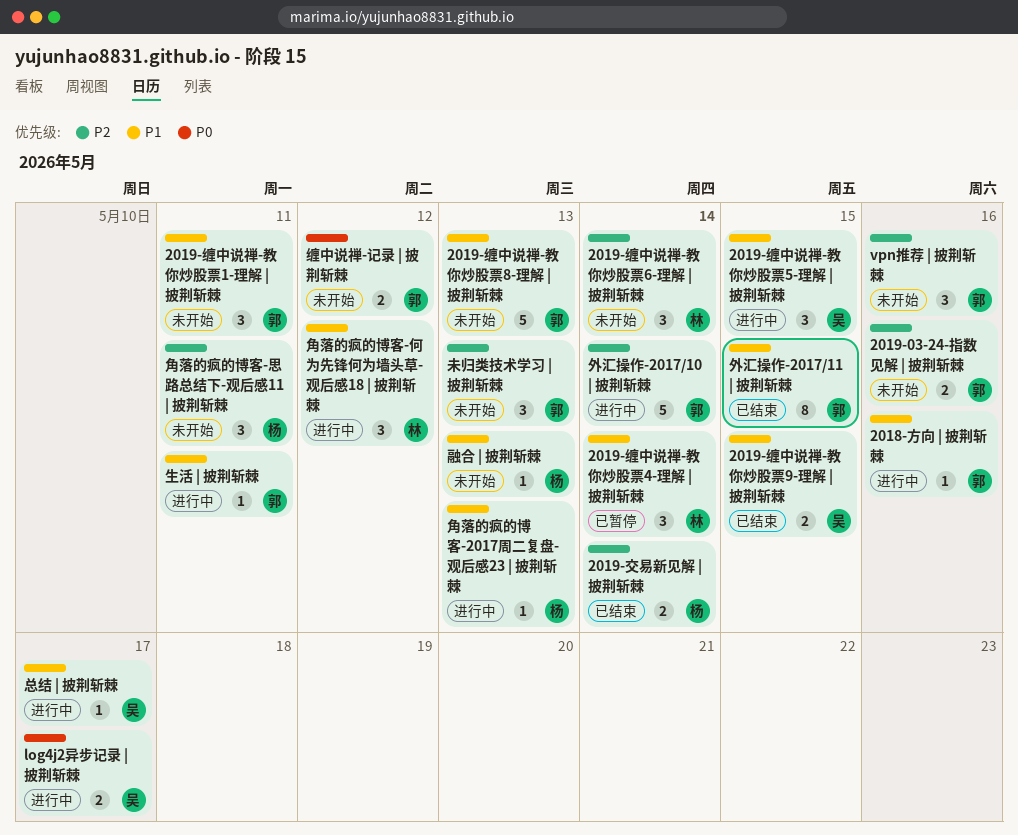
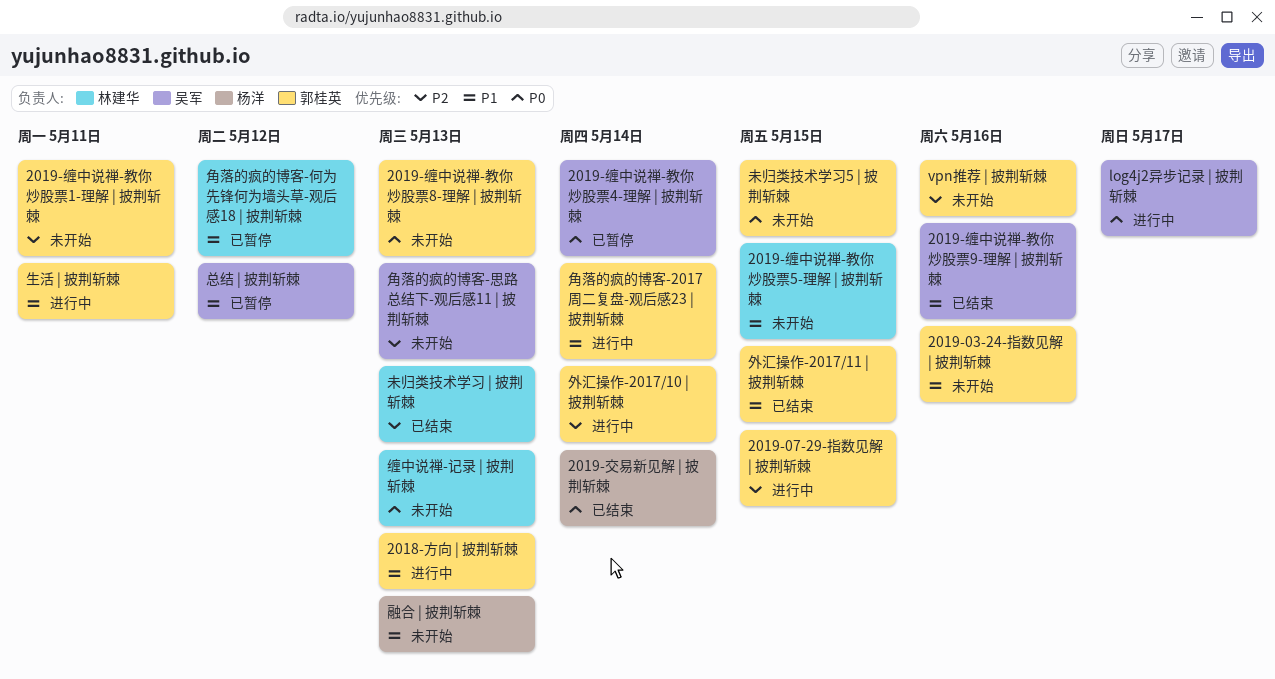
2018-方向 | 披荆斩棘, due: May 16 -> May 13
2019-03-24-指数见解 | 披荆斩棘, priority: P2 -> P1
2019-07-29-指数见解 | 披荆斩棘: none -> present
2019-交易新见解 | 披荆斩棘, priority: P2 -> P0
2019-缠中说禅-教你炒股票1-理解 | 披荆斩棘, priority: P1 -> P2
2019-缠中说禅-教你炒股票4-理解 | 披荆斩棘, owner: 林建华 -> 吴军
2019-缠中说禅-教你炒股票4-理解 | 披荆斩棘, priority: P1 -> P0
2019-缠中说禅-教你炒股票5-理解 | 披荆斩棘, status: 进行中 -> 未开始
2019-缠中说禅-教你炒股票5-理解 | 披荆斩棘, owner: 吴军 -> 林建华
2019-缠中说禅-教你炒股票6-理解 | 披荆斩棘: present -> none
2019-缠中说禅-教你炒股票8-理解 | 披荆斩棘, priority: P1 -> P0
2019-缠中说禅-教你炒股票9-理解 | 披荆斩棘, due: May 15 -> May 16
总结 | 披荆斩棘, status: 进行中 -> 已暂停
总结 | 披荆斩棘, due: May 17 -> May 12
未归类技术学习 | 披荆斩棘, status: 未开始 -> 已结束
未归类技术学习 | 披荆斩棘, owner: 郭桂英 -> 林建华
未归类技术学习5 | 披荆斩棘: none -> present
缠中说禅-记录 | 披荆斩棘, owner: 郭桂英 -> 林建华
缠中说禅-记录 | 披荆斩棘, due: May 12 -> May 13
角落的疯的博客-2017周二复盘-观后感23 | 披荆斩棘, owner: 杨洋 -> 郭桂英
角落的疯的博客-2017周二复盘-观后感23 | 披荆斩棘, due: May 13 -> May 14
角落的疯的博客-何为先锋何为墙头草-观后感18 | 披荆斩棘, status: 进行中 -> 已暂停
角落的疯的博客-思路总结下-观后感11 | 披荆斩棘, owner: 杨洋 -> 吴军
角落的疯的博客-思路总结下-观后感11 | 披荆斩棘, due: May 11 -> May 13

